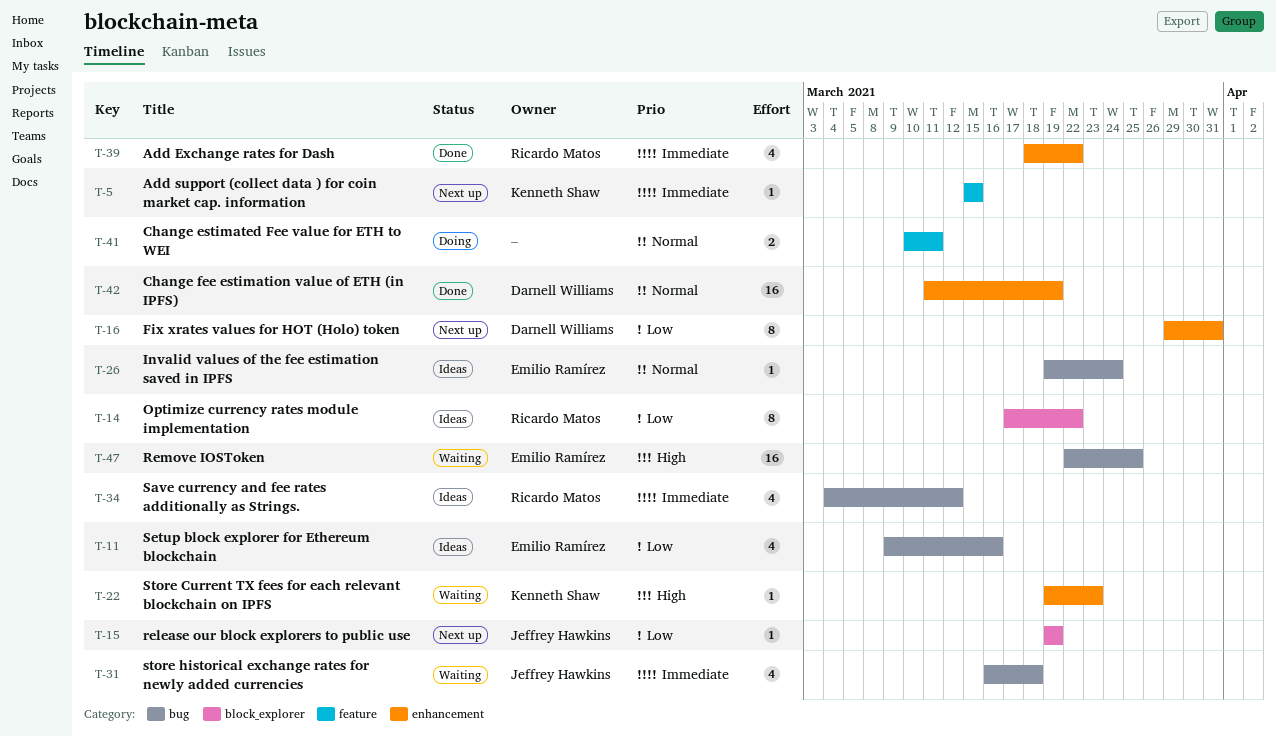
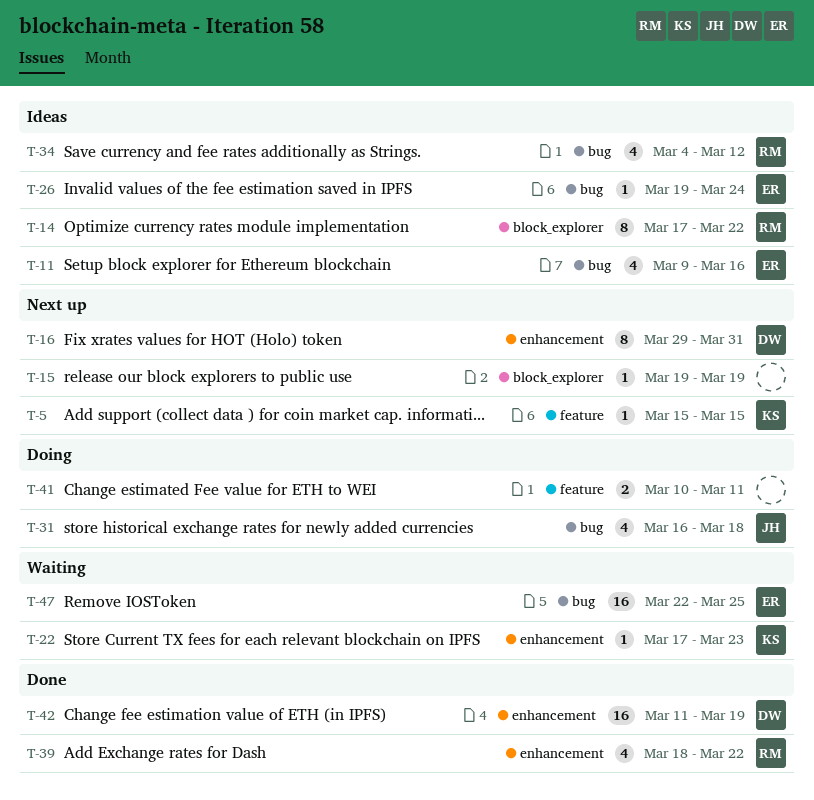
T-15, owner: Jeffrey Hawkins -> none
T-22, start: Mar 19 -> Mar 17
T-31, status: Waiting -> Doing

